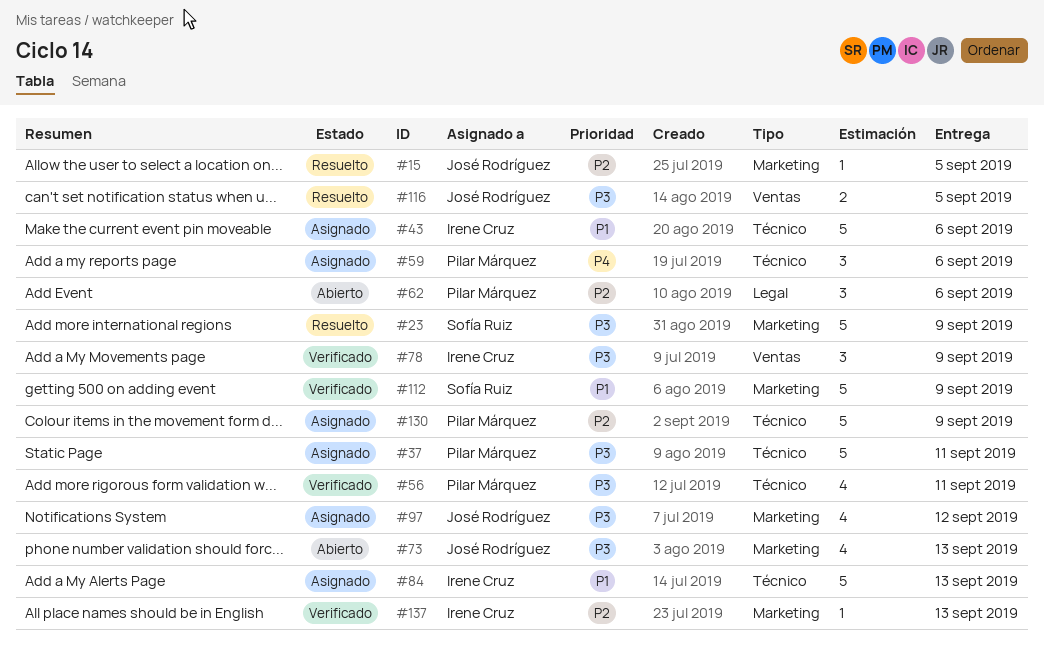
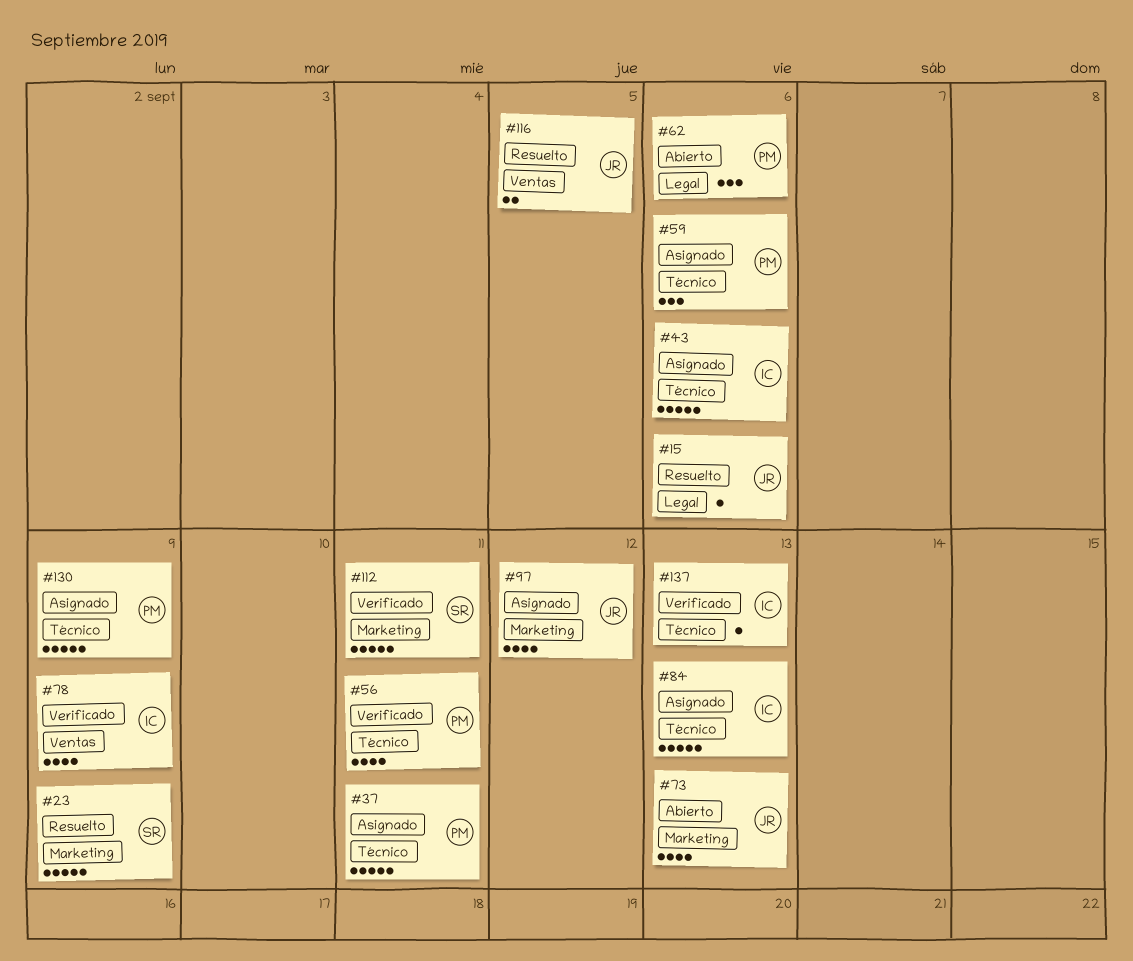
#15, label: Marketing -> Legal
#15, due: Sep 5 -> Sep 6
#78, estimate: 3 -> 4
#112, due: Sep 9 -> Sep 11
#137, label: Marketing -> Técnico

